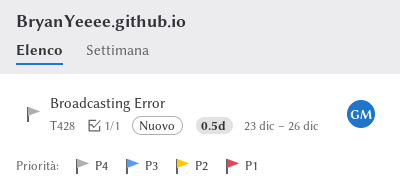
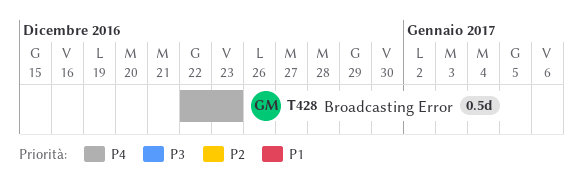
T428, start: Dec 23 -> Dec 22
T428, due: Dec 26 -> Dec 23

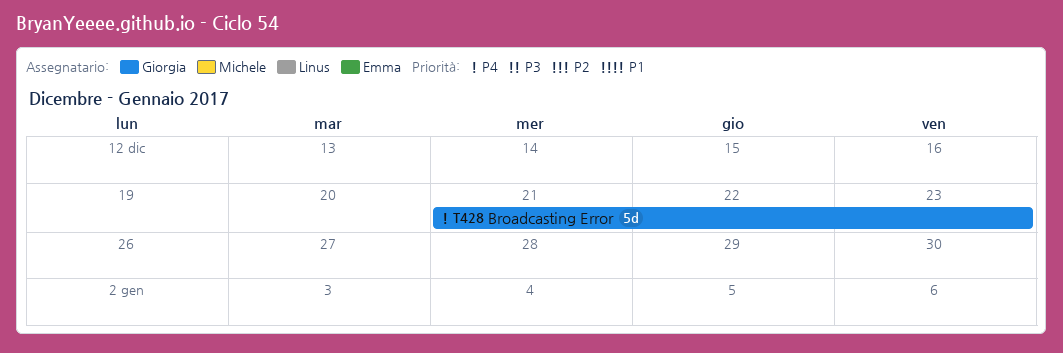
T428, estimate: 0.5d -> 5d
T428, start: Dec 22 -> Dec 21

